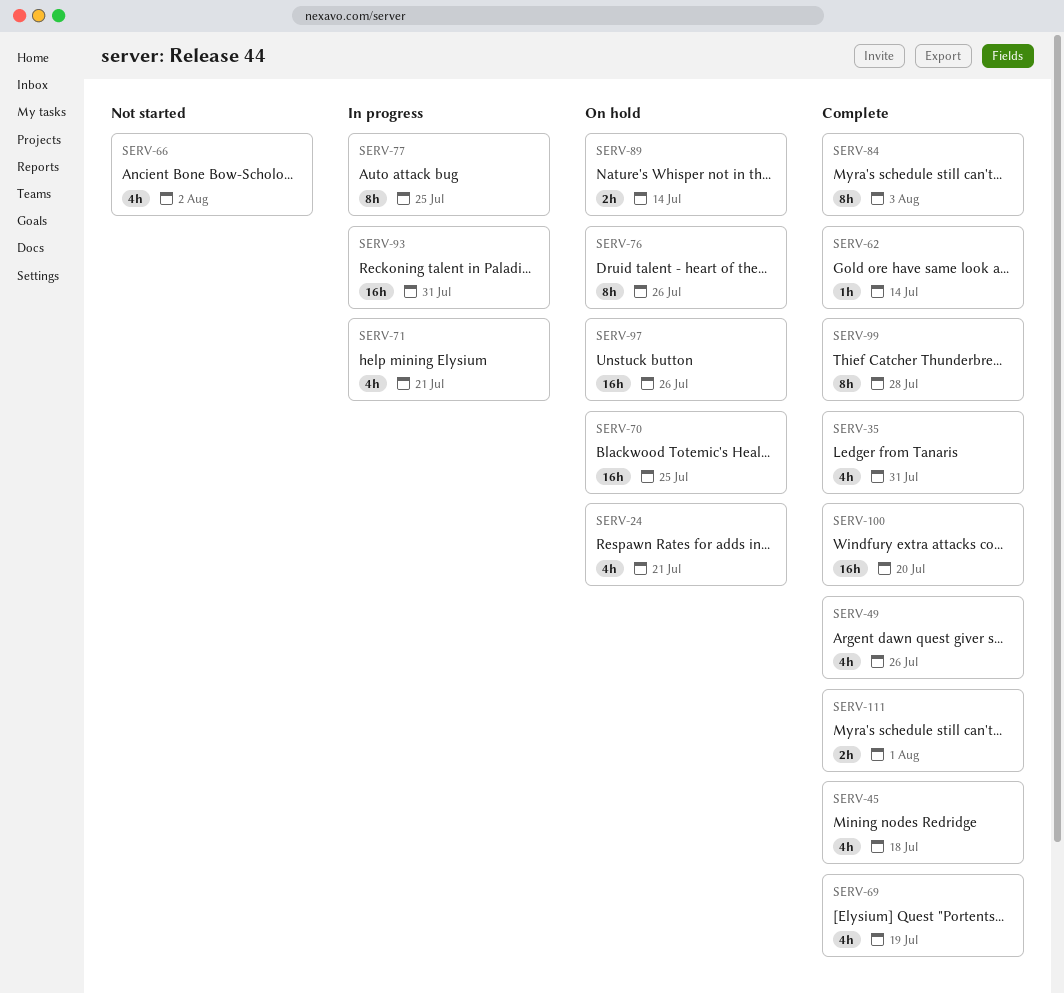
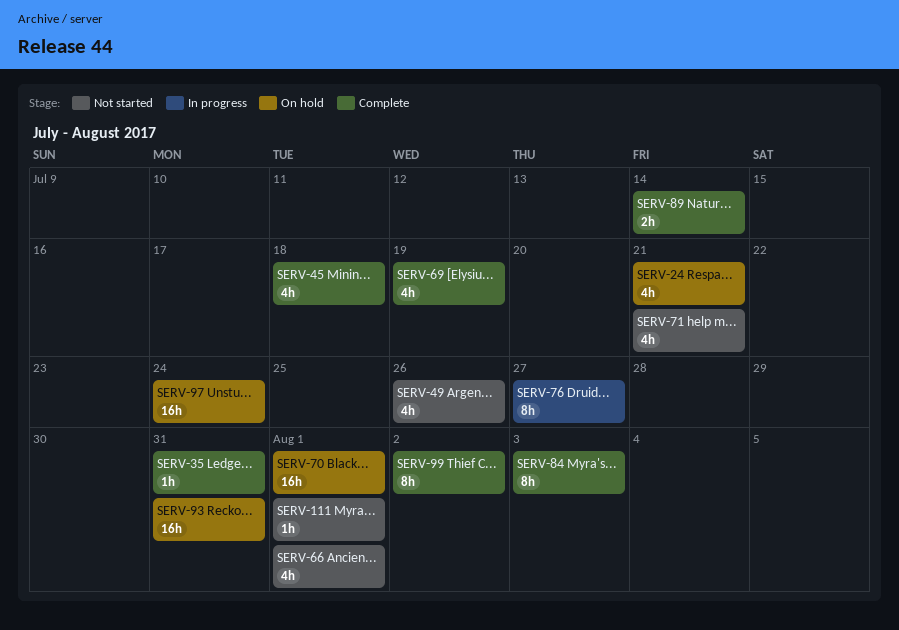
SERV-35, estimate: 4h -> 1h
SERV-49, status: Complete -> Not started
SERV-62: present -> none
SERV-66, due: Aug 2 -> Aug 1
SERV-70, due: Jul 25 -> Aug 1
SERV-71, status: In progress -> Not started
SERV-76, status: On hold -> In progress
SERV-76, due: Jul 26 -> Jul 27
SERV-77: present -> none
SERV-89, status: On hold -> Complete
SERV-93, status: In progress -> On hold
SERV-97, due: Jul 26 -> Jul 24
SERV-99, due: Jul 28 -> Aug 2
SERV-100: present -> none
SERV-111, status: Complete -> Not started
SERV-111, estimate: 2h -> 1h

